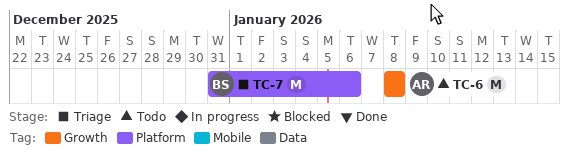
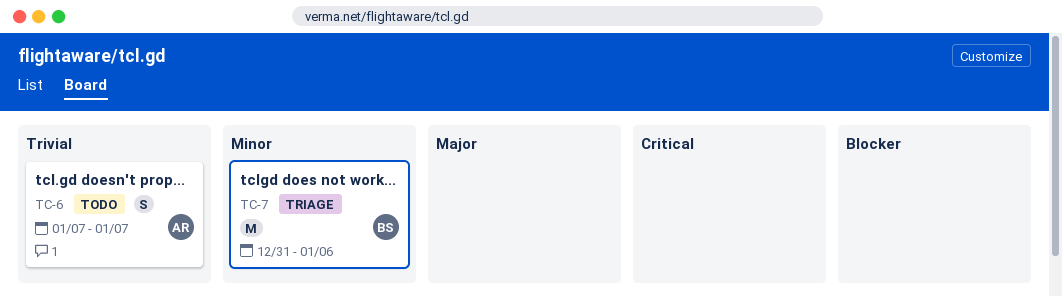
TC-6, estimate: M -> S
TC-6, start: Jan 8 -> Jan 7
TC-6, due: Jan 8 -> Jan 7

